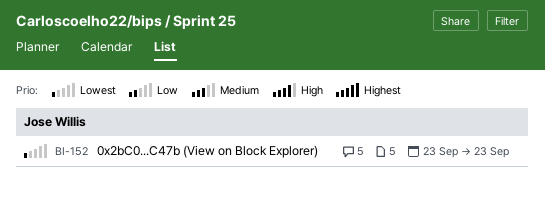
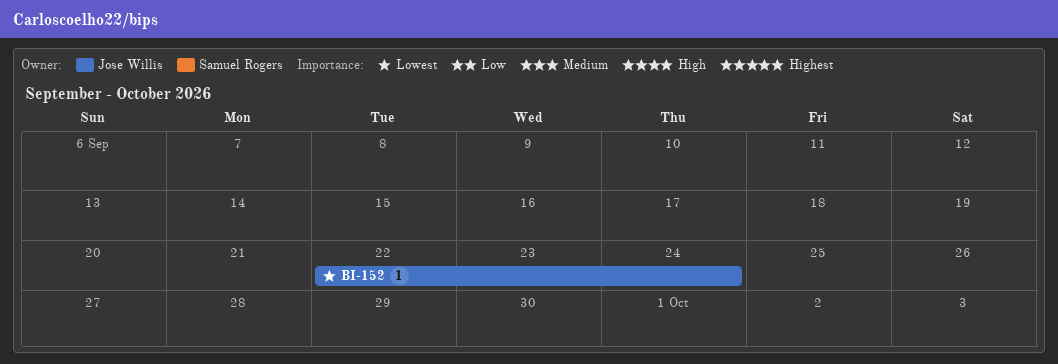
BI-152, start: Sep 23 -> Sep 22
BI-152, due: Sep 23 -> Sep 24

